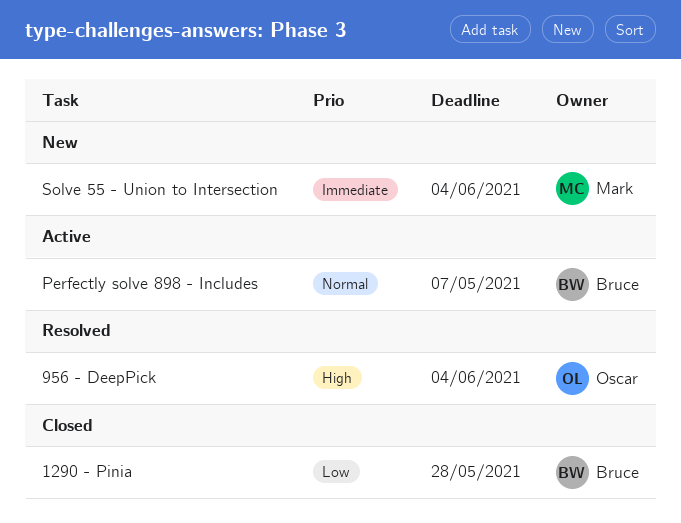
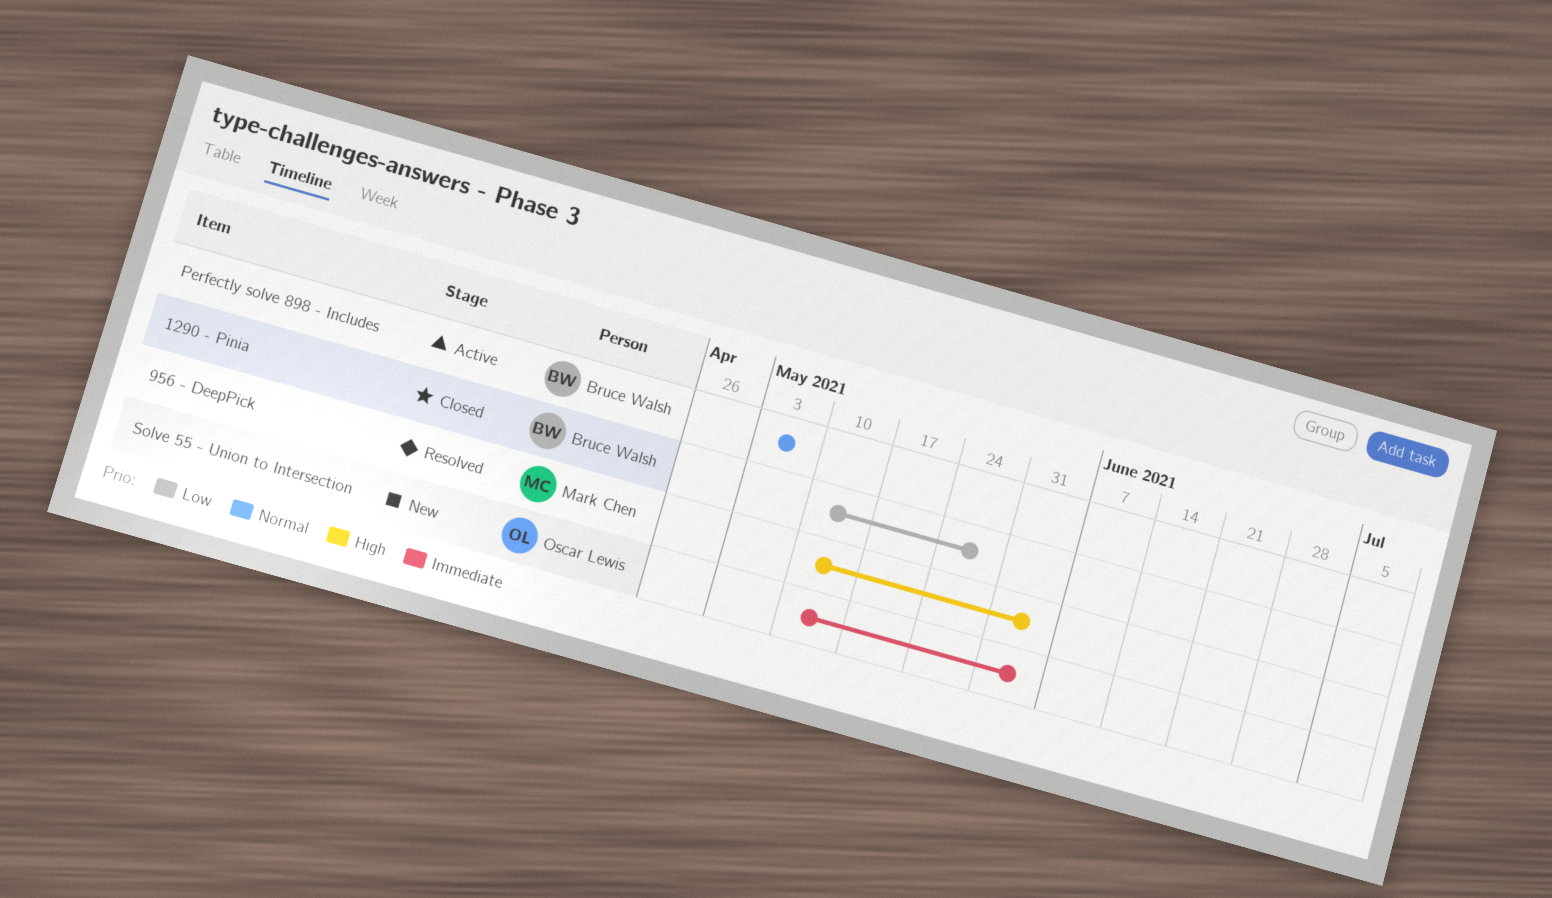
956 - DeepPick, owner: Oscar Lewis -> Mark Chen
Solve 55 - Union to Intersection, owner: Mark Chen -> Oscar Lewis

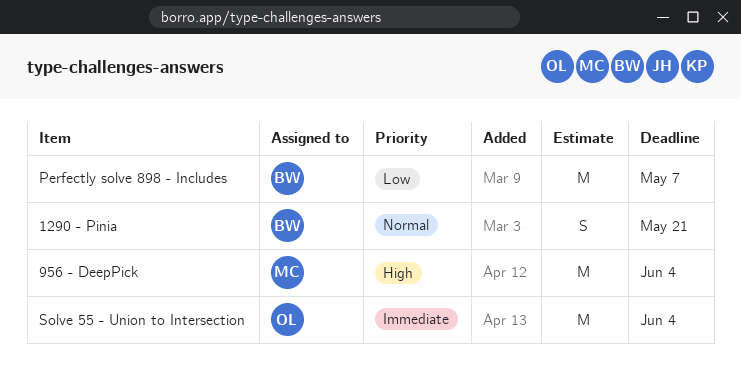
1290 - Pinia, priority: Low -> Normal
1290 - Pinia, due: May 28 -> May 21
Perfectly solve 898 - Includes, priority: Normal -> Low

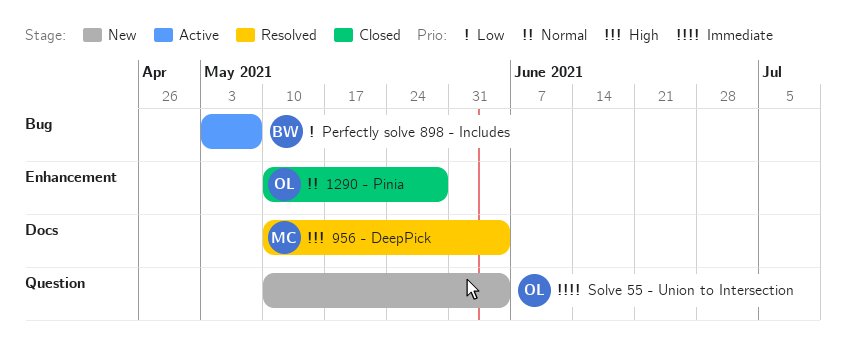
1290 - Pinia, owner: BW -> OL
1290 - Pinia, due: May 21 -> May 28

